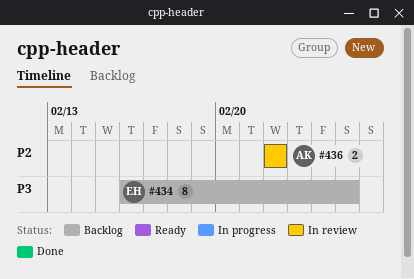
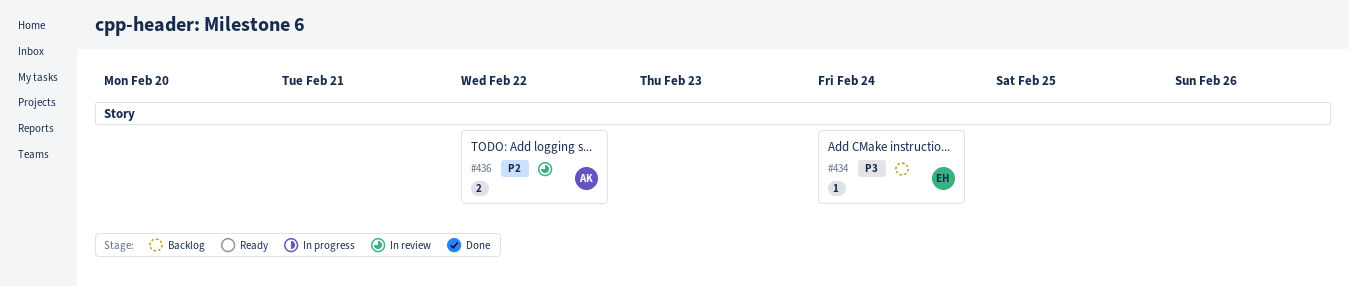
#434, estimate: 8 -> 1
#434, due: Feb 25 -> Feb 24

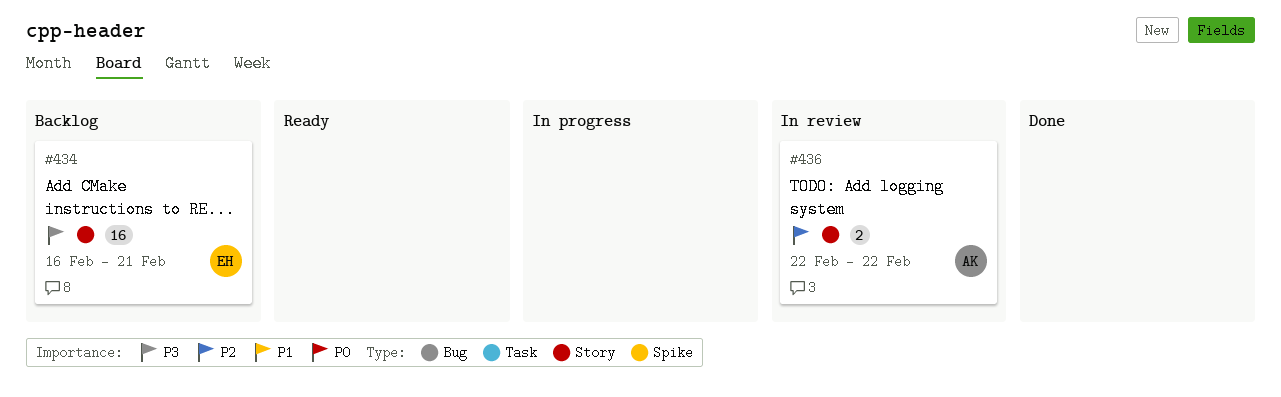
#434, estimate: 1 -> 16
#434, due: Feb 24 -> Feb 21

